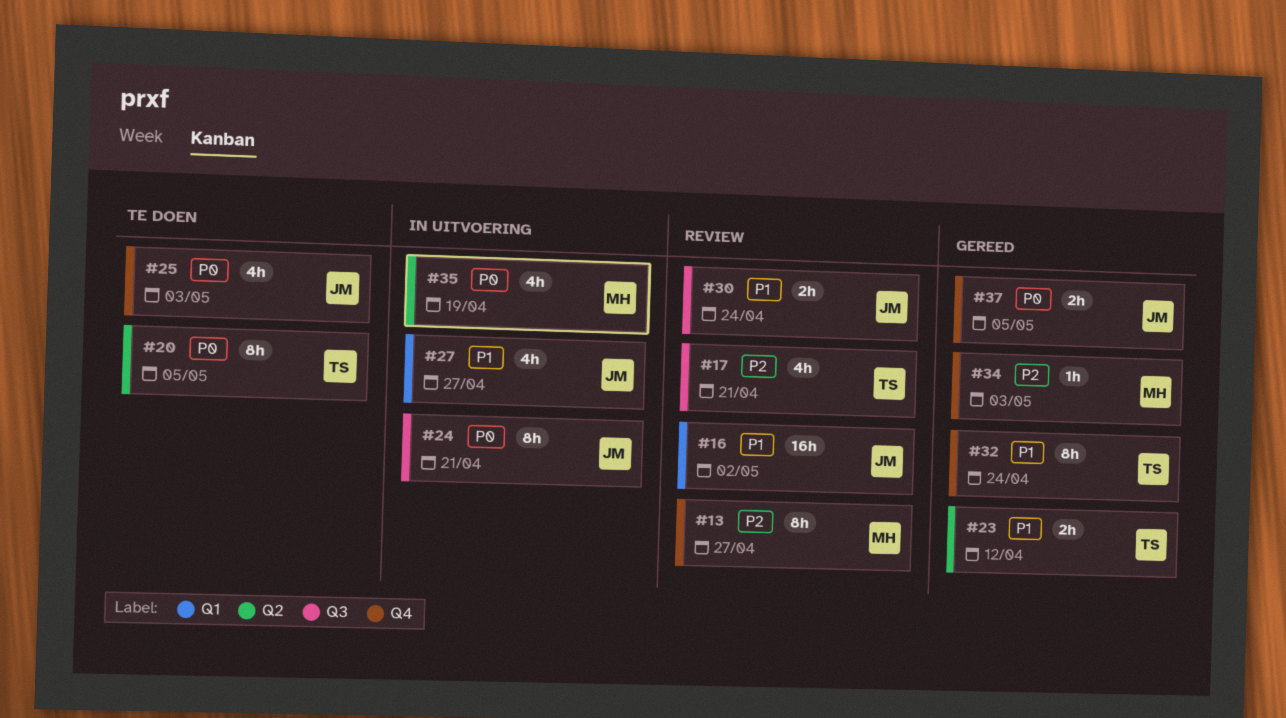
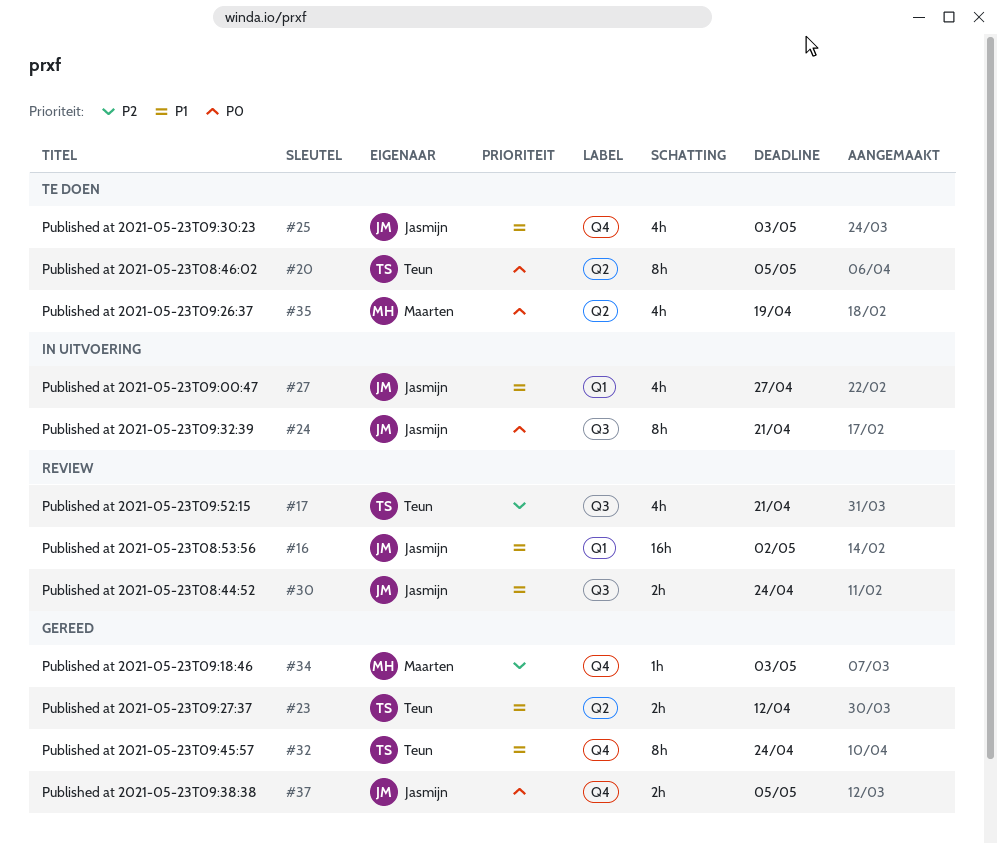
#13: present -> none
#25, priority: P0 -> P1
#35, status: In uitvoering -> Te doen

